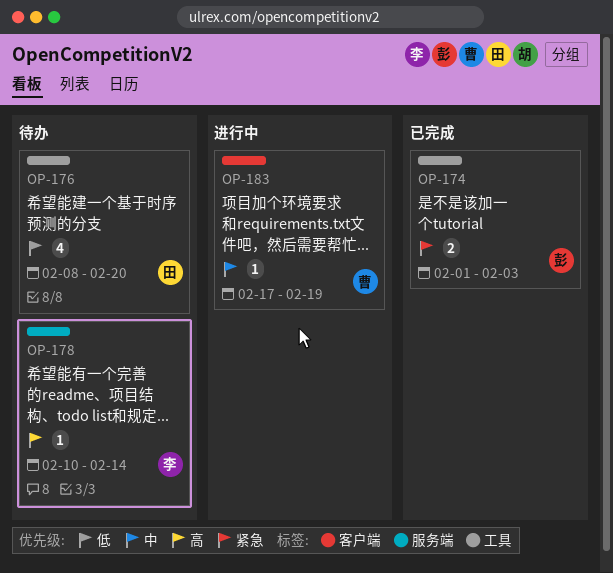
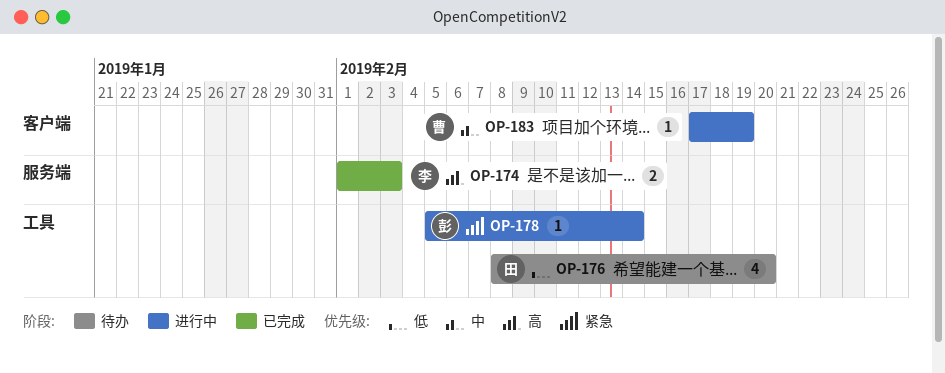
OP-174, owner: 彭 -> 李
OP-174, priority: 紧急 -> 高
OP-174, label: 工具 -> 服务端
OP-178, status: 待办 -> 进行中
OP-178, owner: 李 -> 彭
OP-178, priority: 高 -> 紧急
OP-178, label: 服务端 -> 工具
OP-178, start: Feb 10 -> Feb 5

